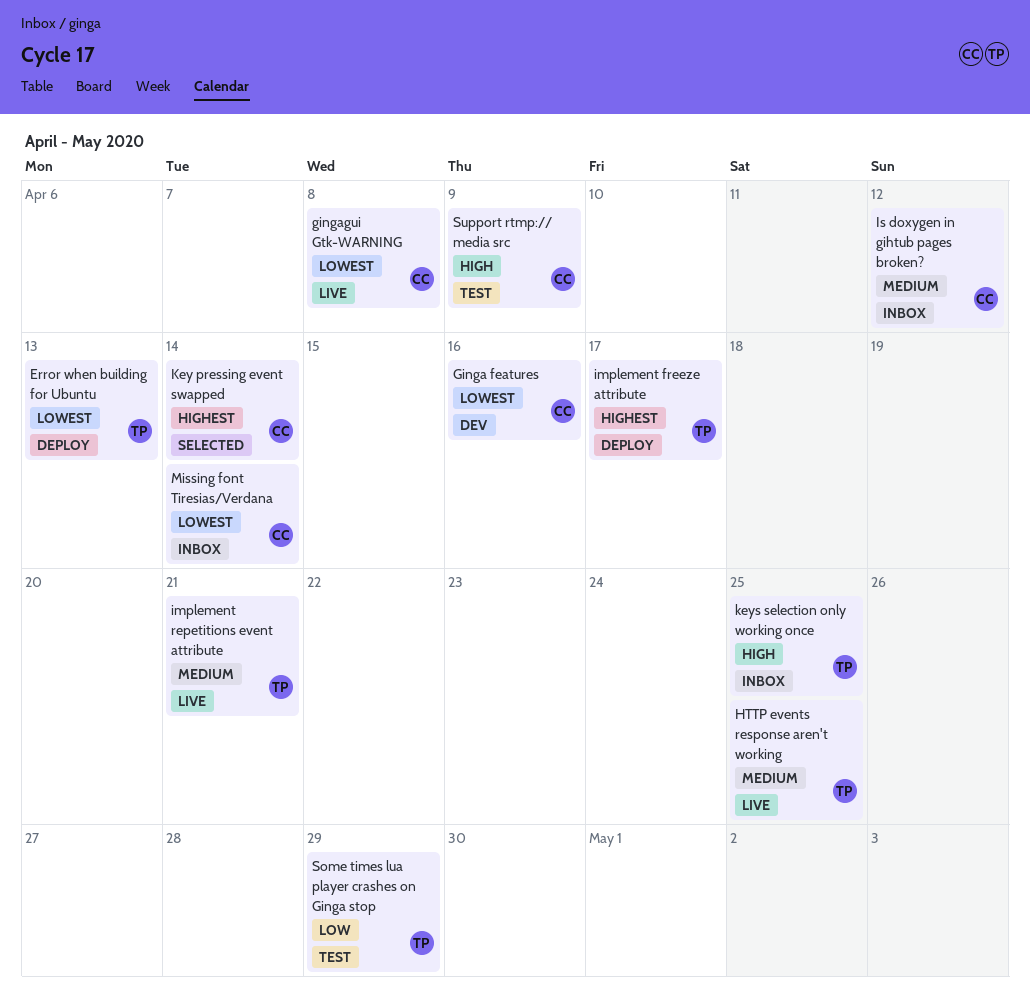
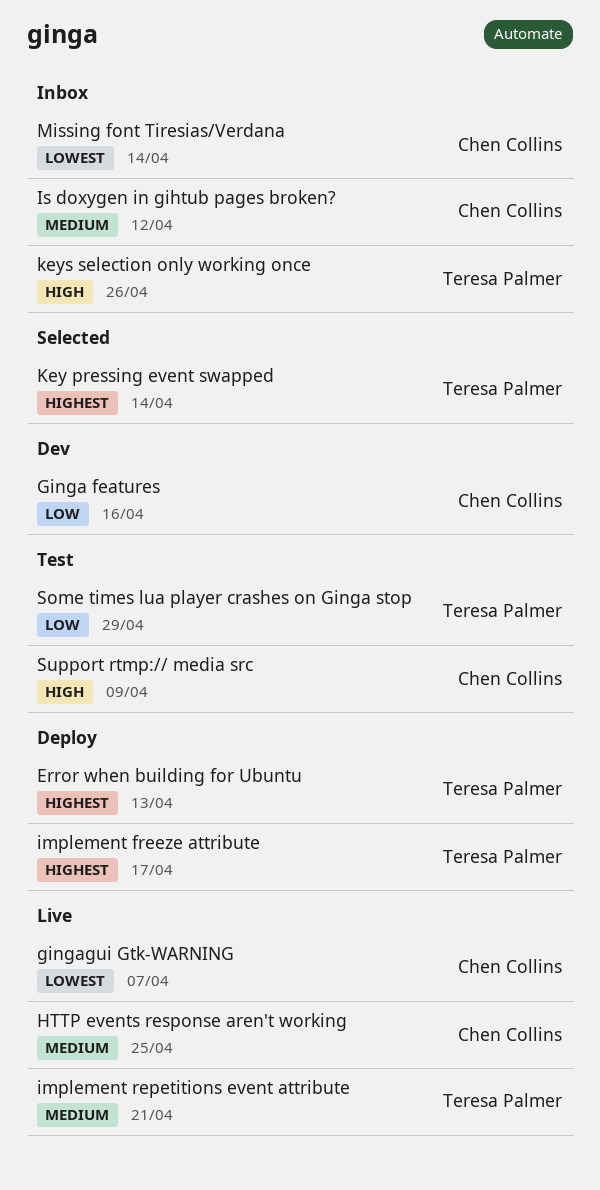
Error when building for Ubuntu, priority: Lowest -> Highest
Ginga features, priority: Lowest -> Low
gingagui Gtk-WARNING, due: Apr 8 -> Apr 7
HTTP events response aren't working, owner: Teresa Palmer -> Chen Collins
Key pressing event swapped, owner: Chen Collins -> Teresa Palmer
keys selection only working once, due: Apr 25 -> Apr 26

